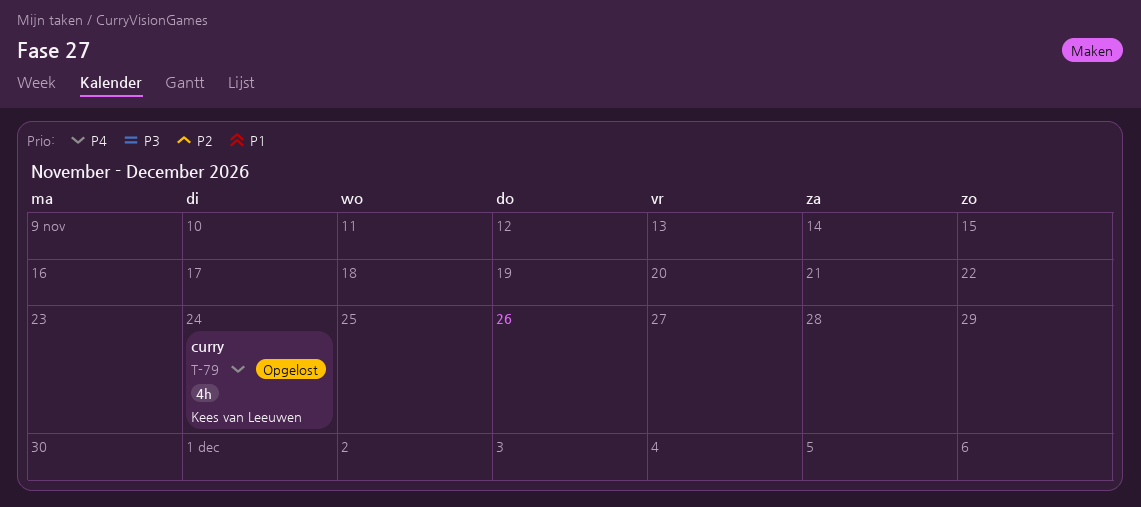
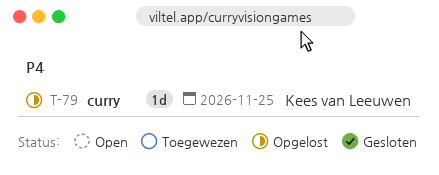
T-79, estimate: 4h -> 1d
T-79, due: Nov 24 -> Nov 25

